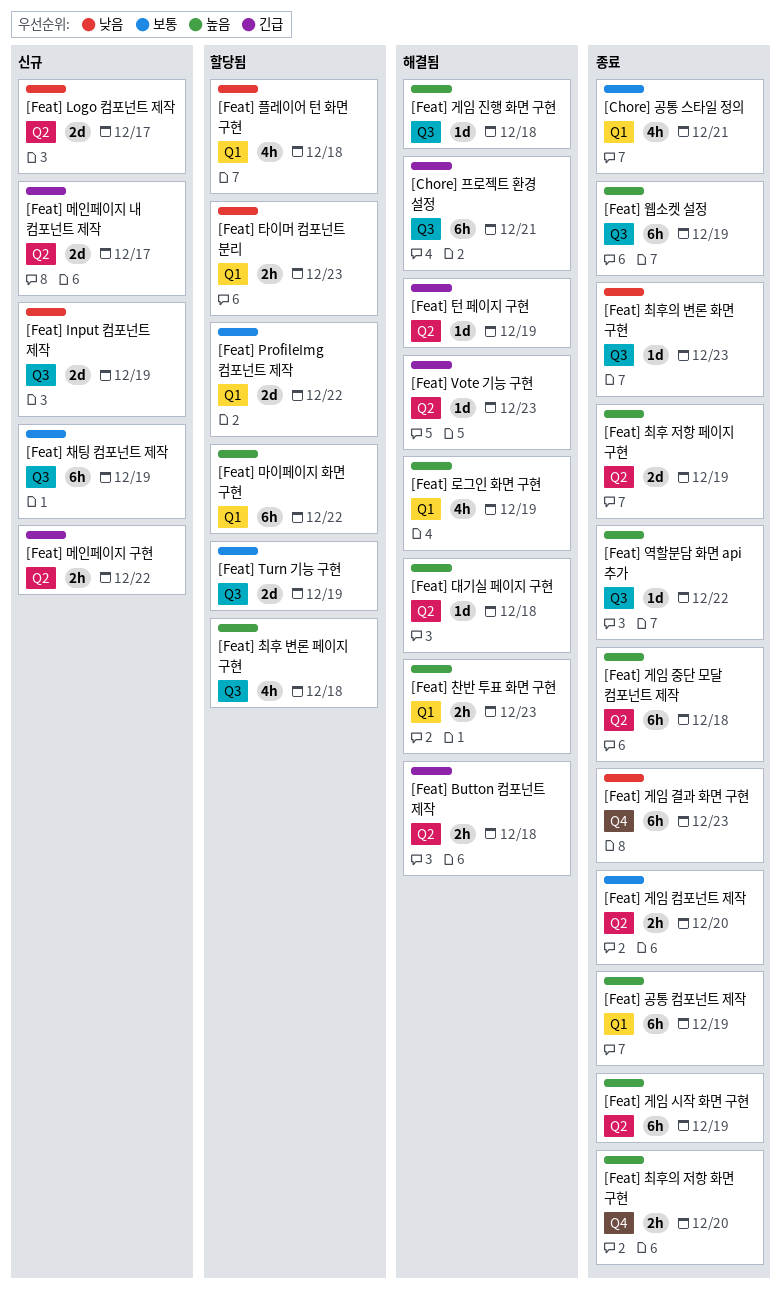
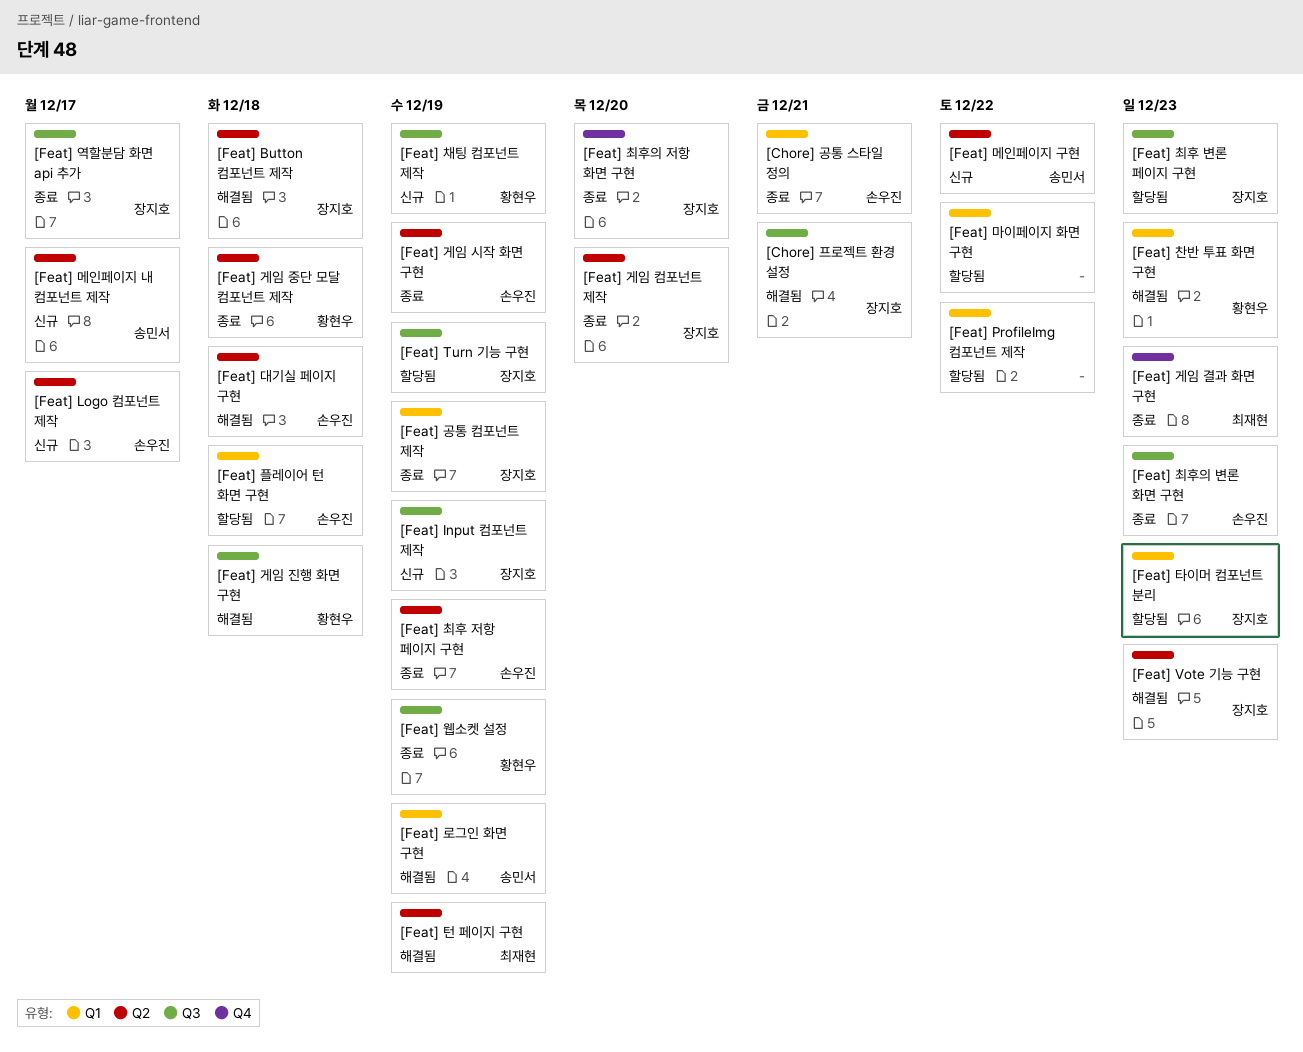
[Feat] 역할분담 화면 api 추가, due: Dec 22 -> Dec 17
[Feat] 최후 변론 페이지 구현, due: Dec 18 -> Dec 23

